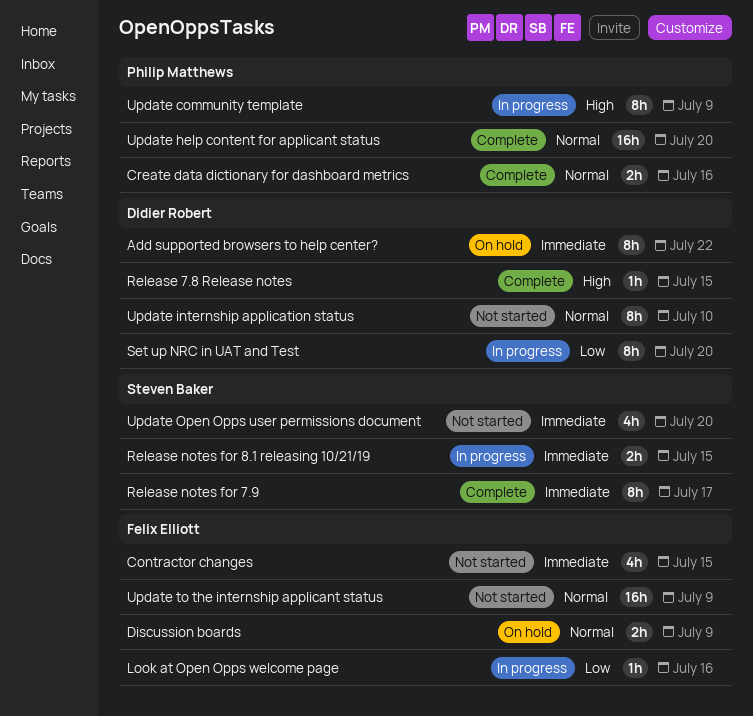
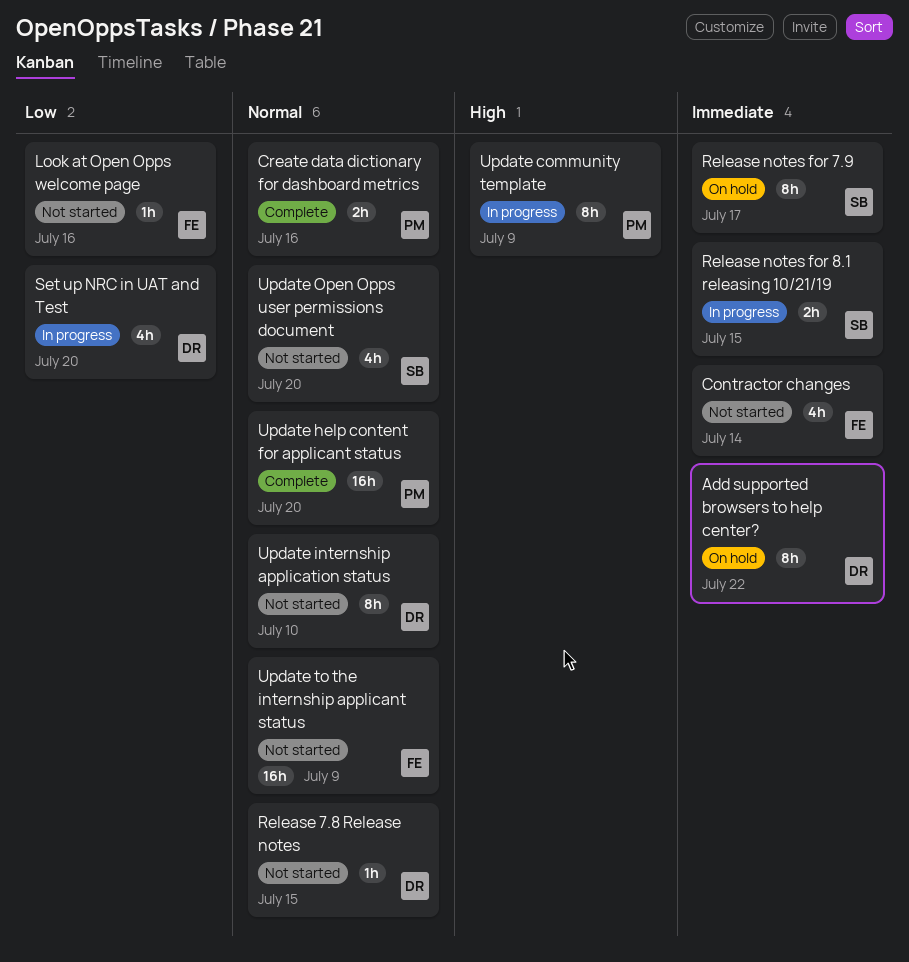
Contractor changes, due: Jul 15 -> Jul 14
Discussion boards: present -> none
Look at Open Opps welcome page, status: In progress -> Not started
Release 7.8 Release notes, status: Complete -> Not started
Release 7.8 Release notes, priority: High -> Normal
Release notes for 7.9, status: Complete -> On hold
Set up NRC in UAT and Test, estimate: 8h -> 4h
Update Open Opps user permissions document, priority: Immediate -> Normal

